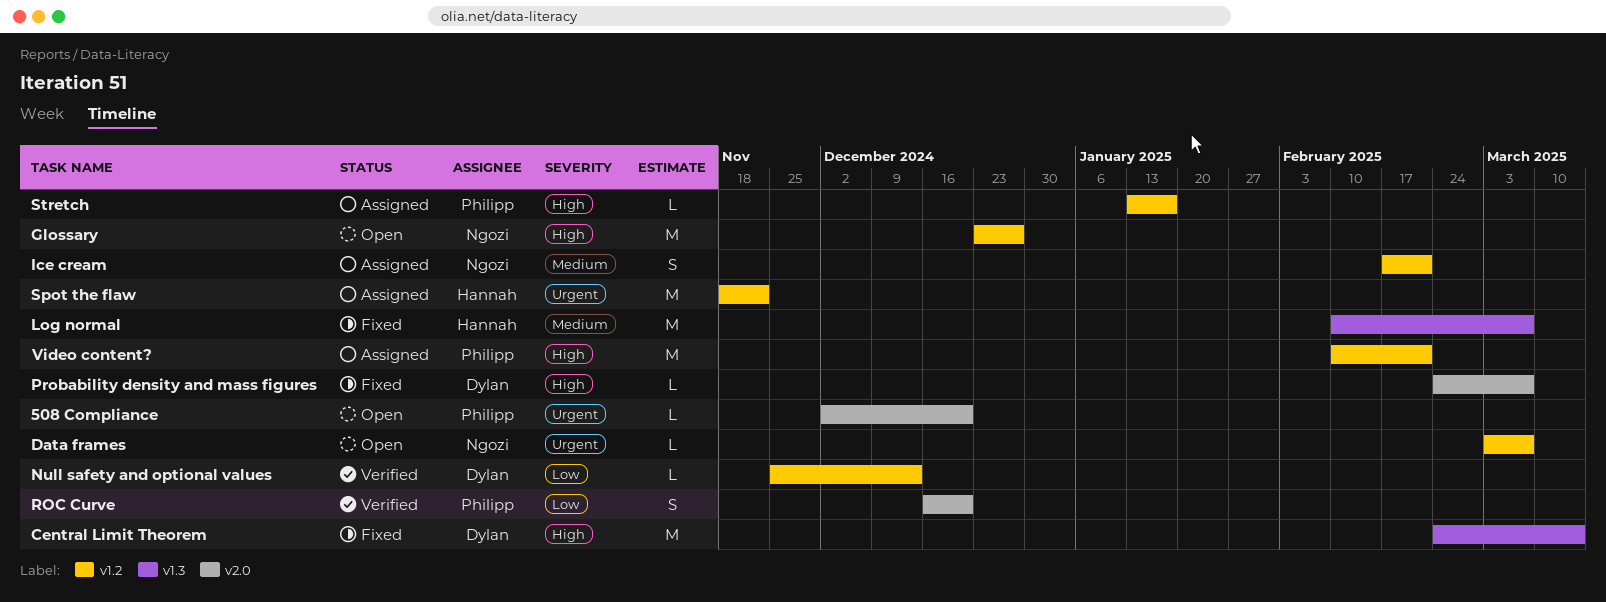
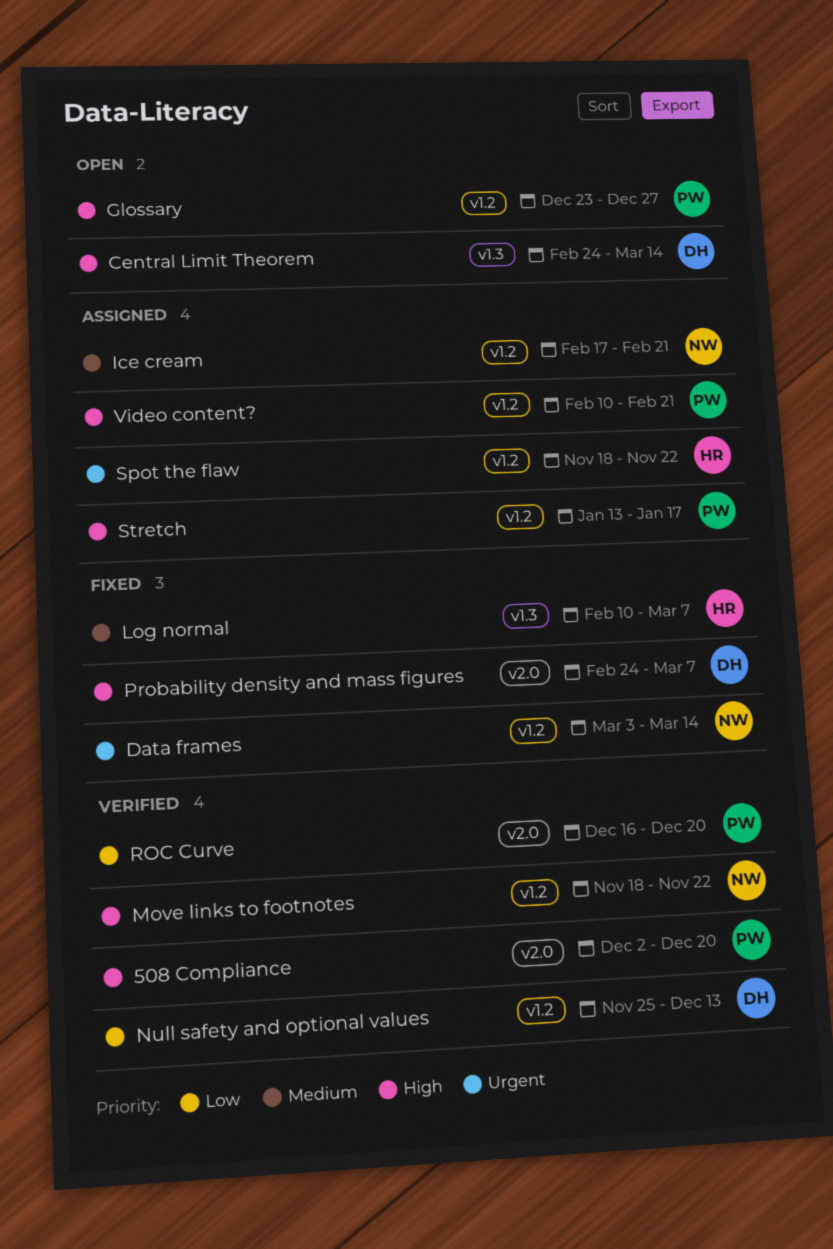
508 Compliance, status: Open -> Verified
508 Compliance, priority: Urgent -> High
Central Limit Theorem, status: Fixed -> Open
Data frames, status: Open -> Fixed
Data frames, due: Mar 7 -> Mar 14
Glossary, owner: Ngozi -> Philipp
Move links to footnotes: none -> present

